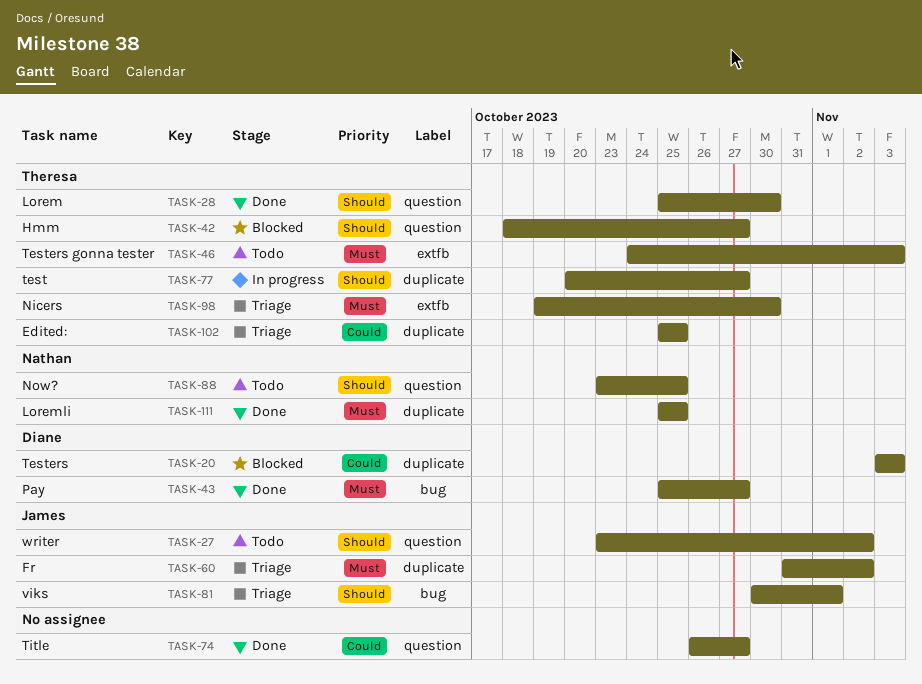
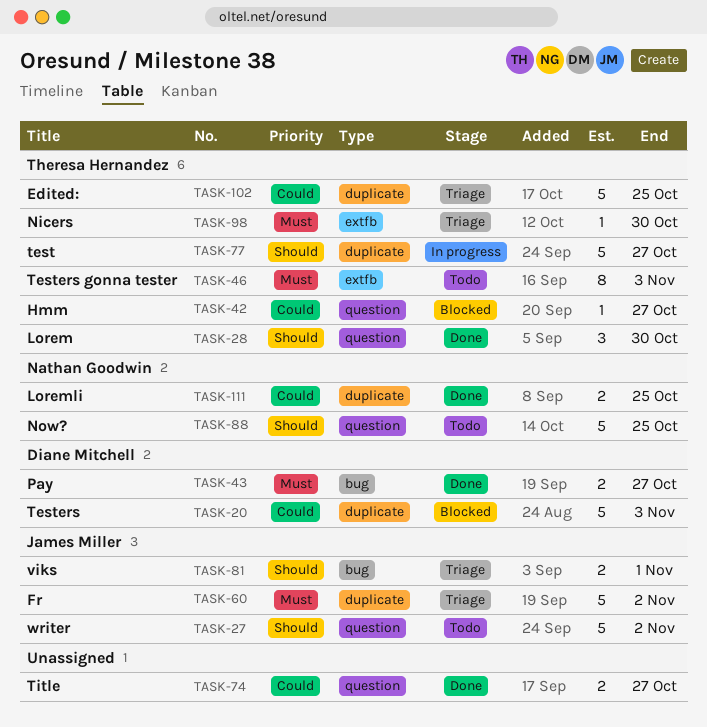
TASK-42, priority: Should -> Could
TASK-111, priority: Must -> Could

